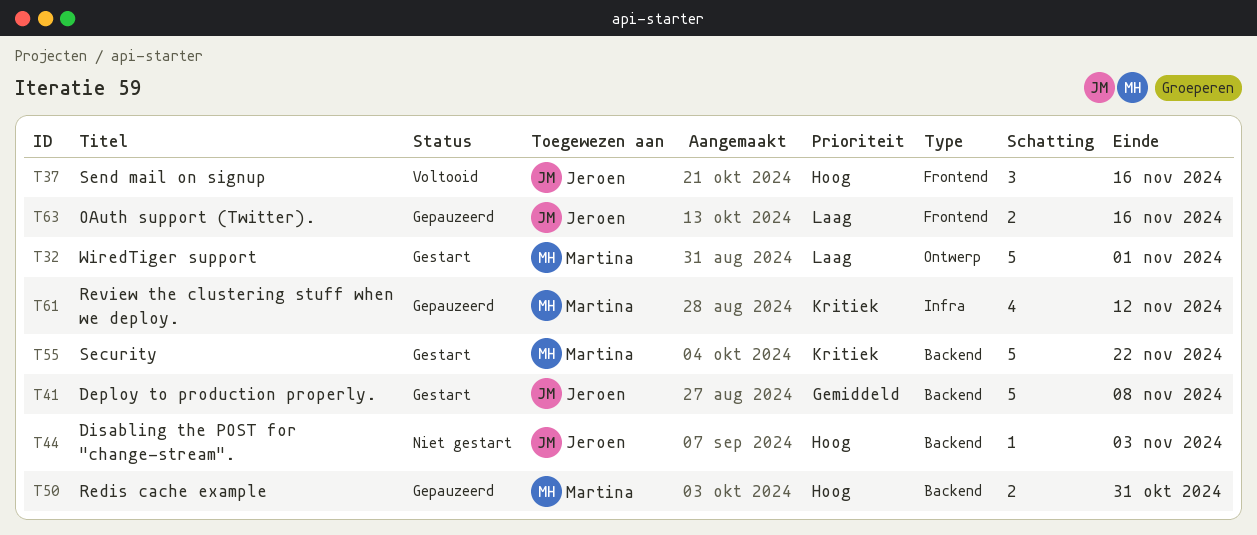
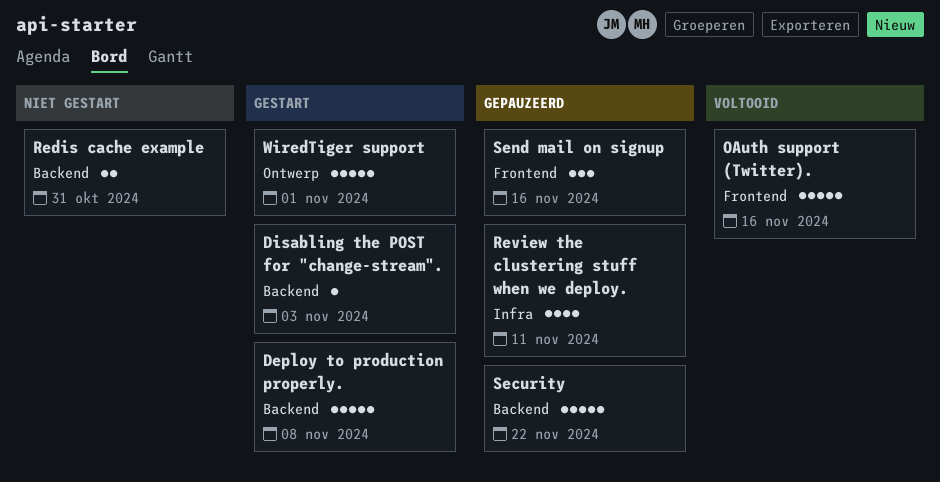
Disabling the POST for "change-stream"., status: Niet gestart -> Gestart
OAuth support (Twitter)., status: Gepauzeerd -> Voltooid
OAuth support (Twitter)., estimate: 2 -> 5
Redis cache example, status: Gepauzeerd -> Niet gestart
Review the clustering stuff when we deploy., due: Nov 12 -> Nov 11
Security, status: Gestart -> Gepauzeerd
Send mail on signup, status: Voltooid -> Gepauzeerd

